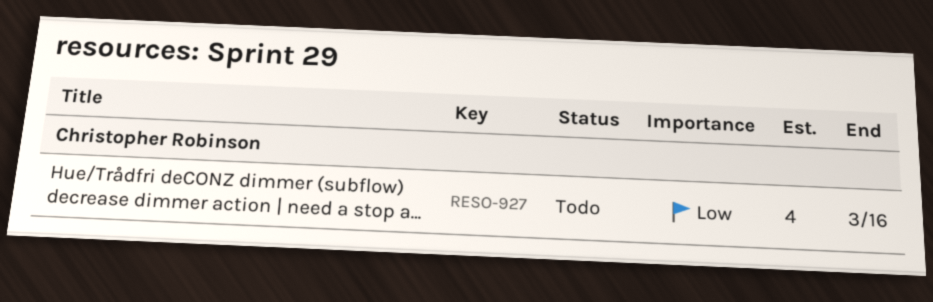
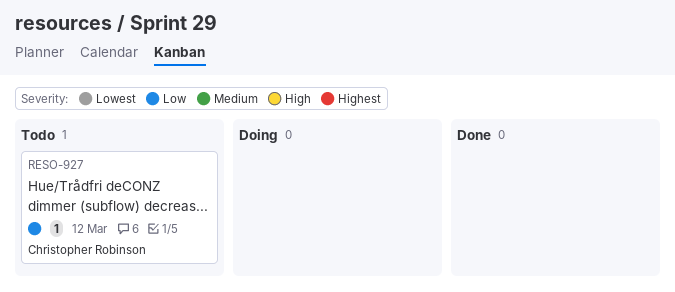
RESO-927, estimate: 4 -> 1
RESO-927, due: Mar 16 -> Mar 12

